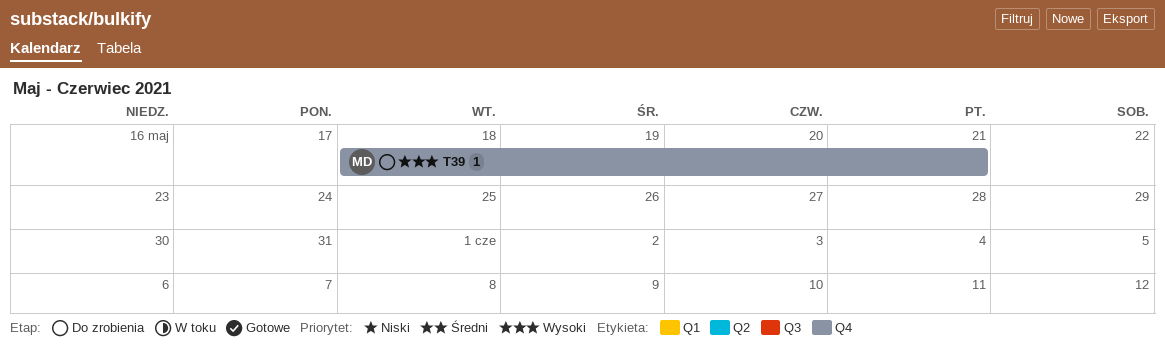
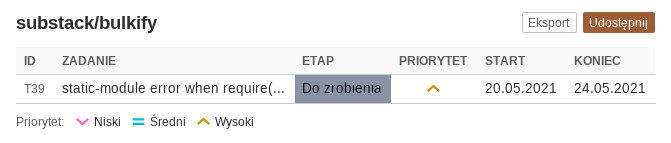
T39, start: May 18 -> May 20
T39, due: May 21 -> May 24

